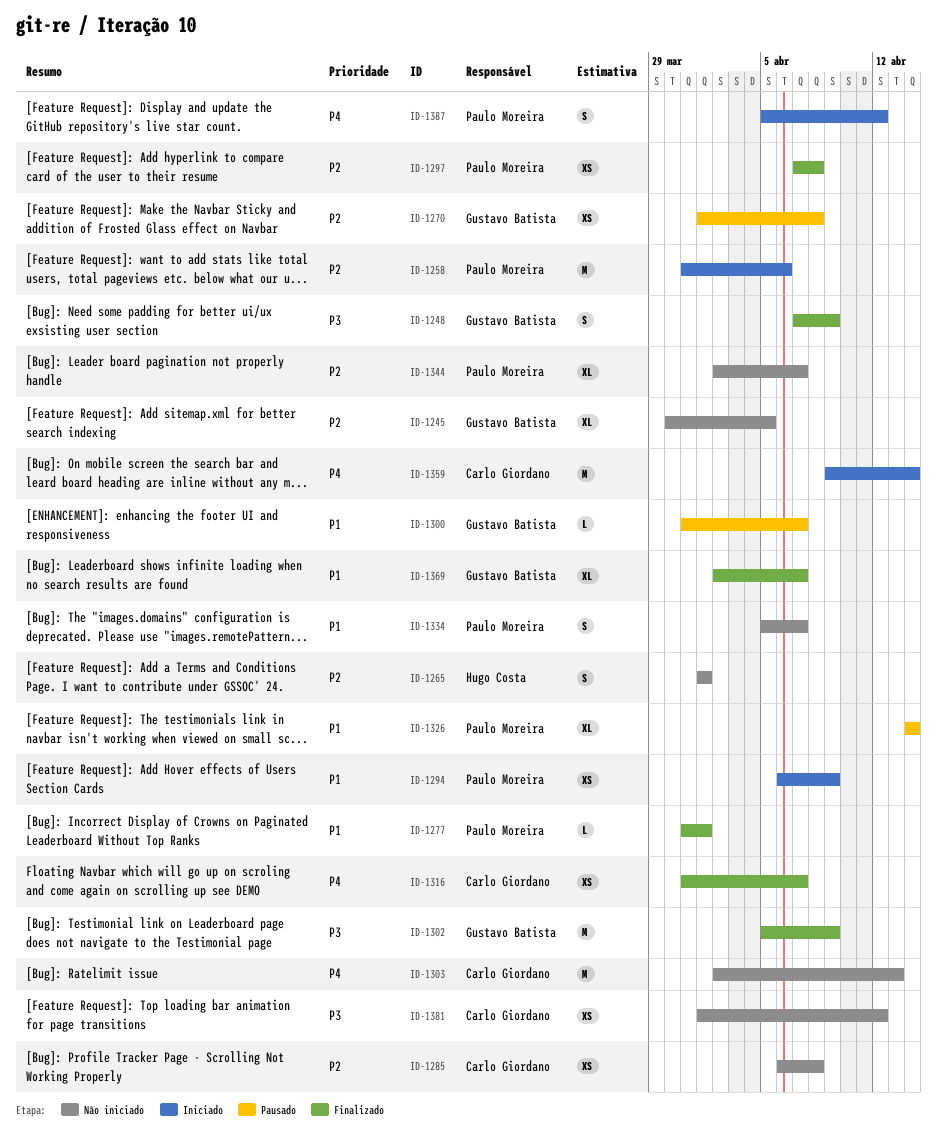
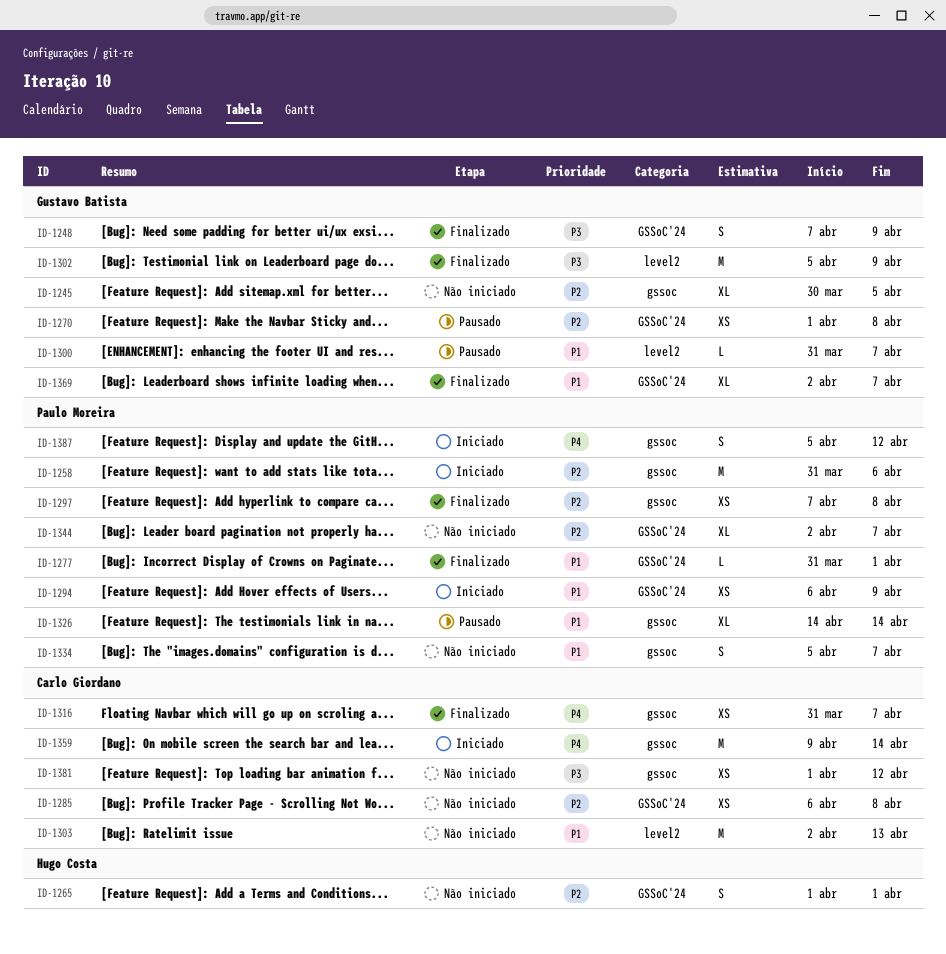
ID-1303, priority: P4 -> P1

